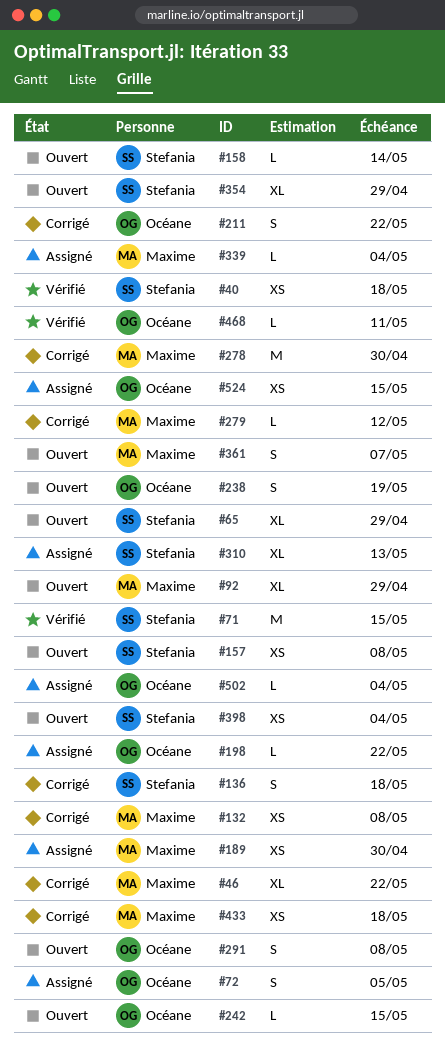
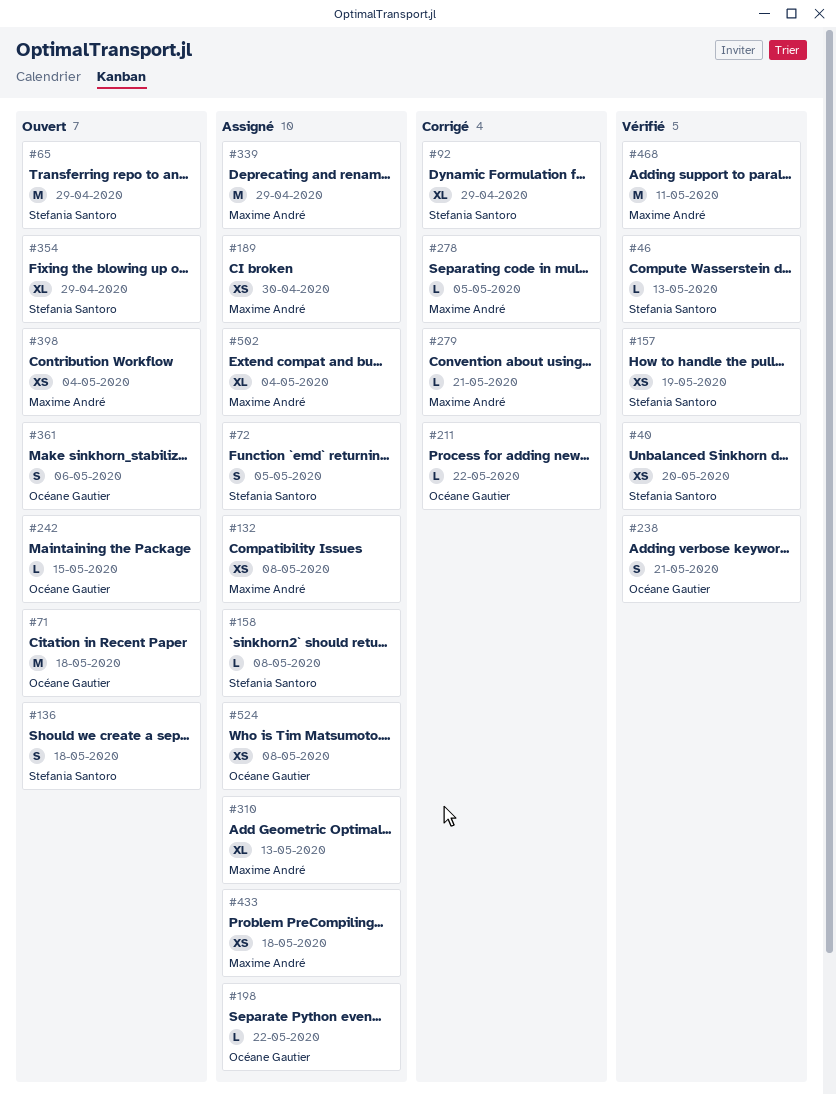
#40, due: May 18 -> May 20
#46, status: Corrigé -> Vérifié
#46, owner: Maxime André -> Stefania Santoro
#46, estimate: XL -> L
#46, due: May 22 -> May 13
#65, estimate: XL -> M
#71, status: Vérifié -> Ouvert
#71, owner: Stefania Santoro -> Océane Gautier
#71, due: May 15 -> May 18
#72, owner: Océane Gautier -> Stefania Santoro
#92, status: Ouvert -> Corrigé
#92, owner: Maxime André -> Stefania Santoro
#132, status: Corrigé -> Assigné
#136, status: Corrigé -> Ouvert
#157, status: Ouvert -> Vérifié
#157, due: May 8 -> May 19
#158, status: Ouvert -> Assigné
#158, due: May 14 -> May 8
#211, estimate: S -> L
#238, status: Ouvert -> Vérifié
#238, due: May 19 -> May 21
#278, estimate: M -> L
#278, due: Apr 30 -> May 5
#279, due: May 12 -> May 21
#291: present -> none
#310, owner: Stefania Santoro -> Maxime André
#339, estimate: L -> M
#339, due: May 4 -> Apr 29
#361, owner: Maxime André -> Océane Gautier
#361, due: May 7 -> May 6
#398, owner: Stefania Santoro -> Maxime André
#433, status: Corrigé -> Assigné
#468, owner: Océane Gautier -> Maxime André
#468, estimate: L -> M
#502, owner: Océane Gautier -> Maxime André
#502, estimate: L -> XL
#524, due: May 15 -> May 8

